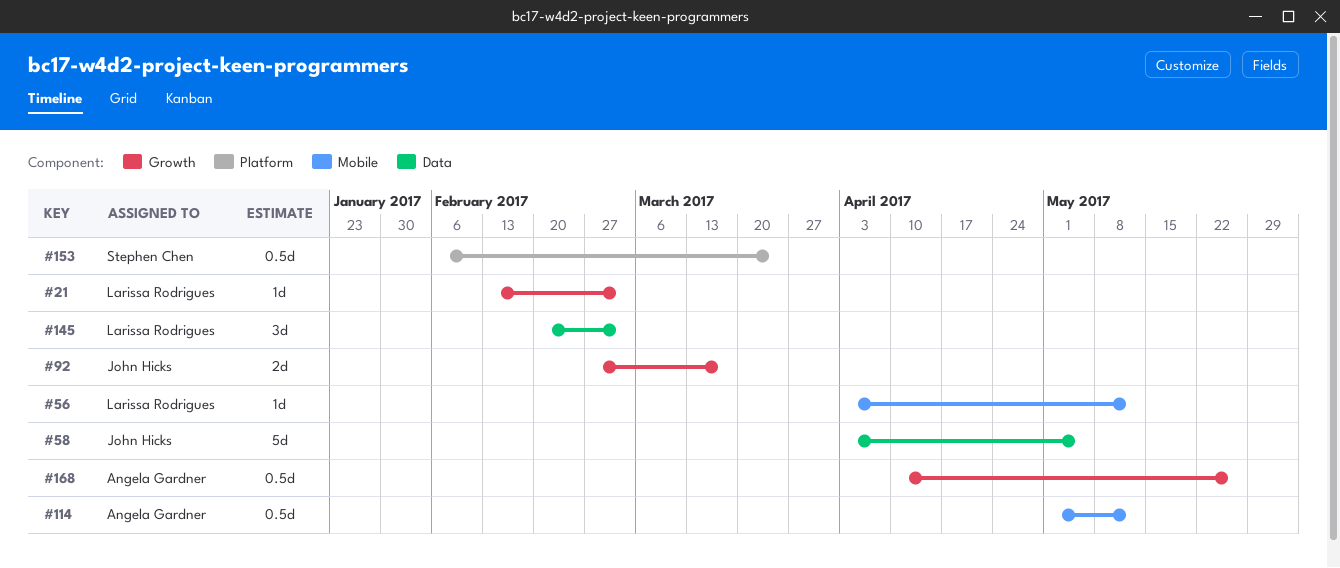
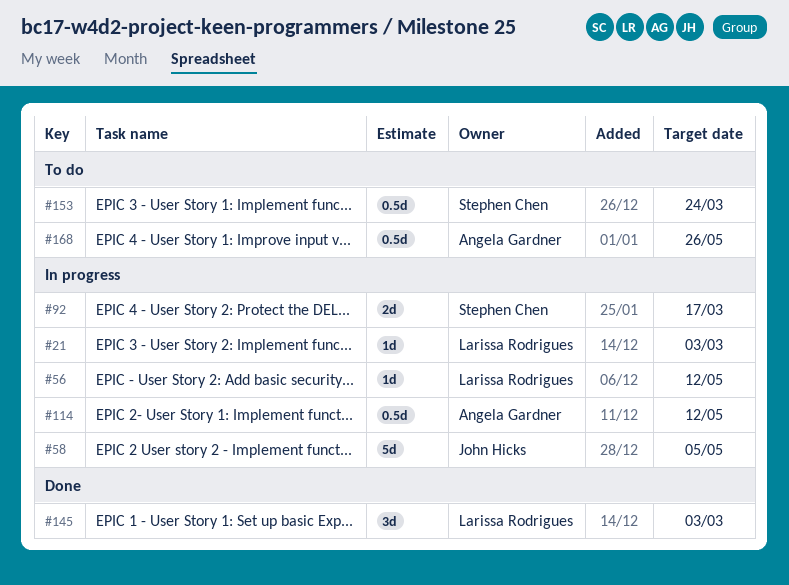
#92, owner: John Hicks -> Stephen Chen

